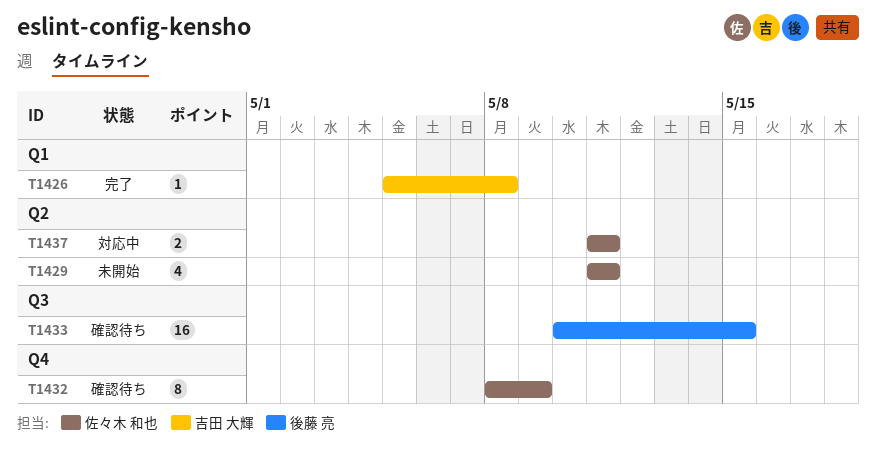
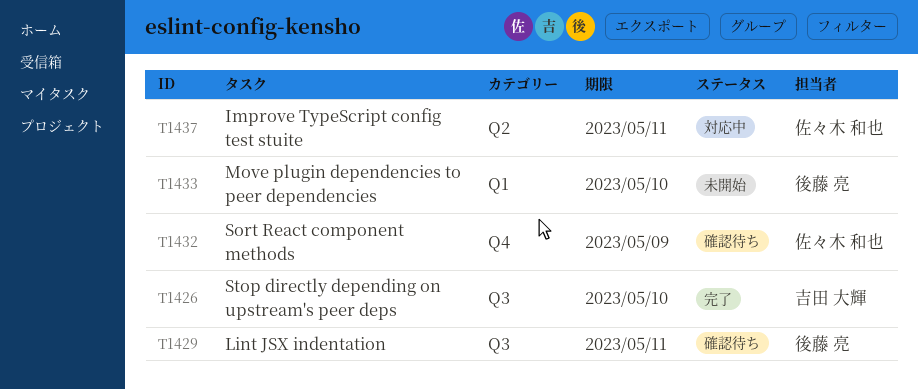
T1426, label: Q1 -> Q3
T1426, due: May 8 -> May 10
T1429, status: 未開始 -> 確認待ち
T1429, owner: 佐々木 和也 -> 後藤 亮
T1429, label: Q2 -> Q3
T1433, status: 確認待ち -> 未開始
T1433, label: Q3 -> Q1
T1433, due: May 15 -> May 10

